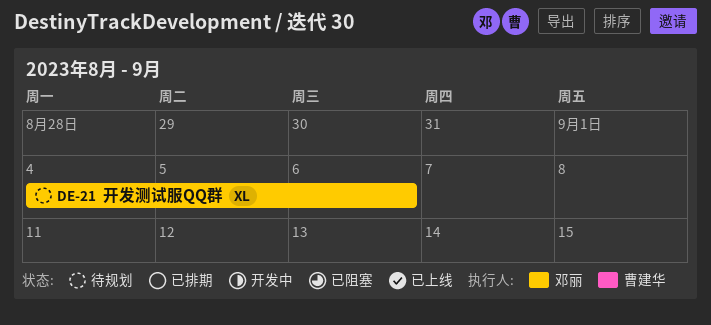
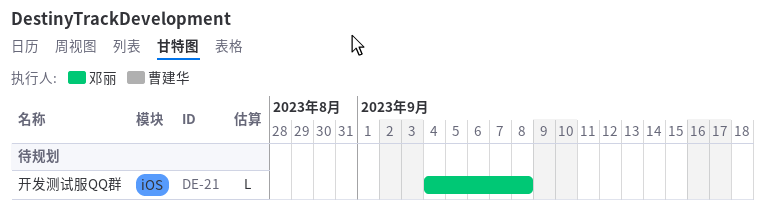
DE-21, estimate: XL -> L
DE-21, due: Sep 6 -> Sep 8

